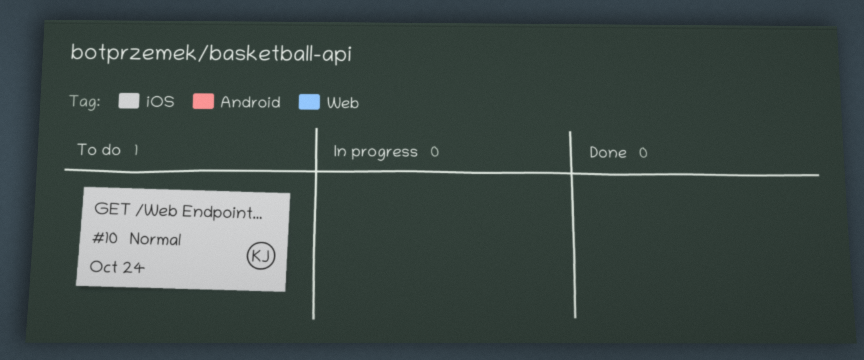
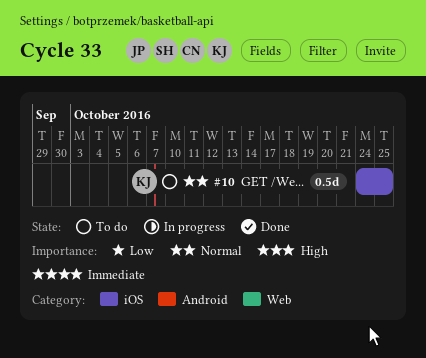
#10, due: Oct 24 -> Oct 25

